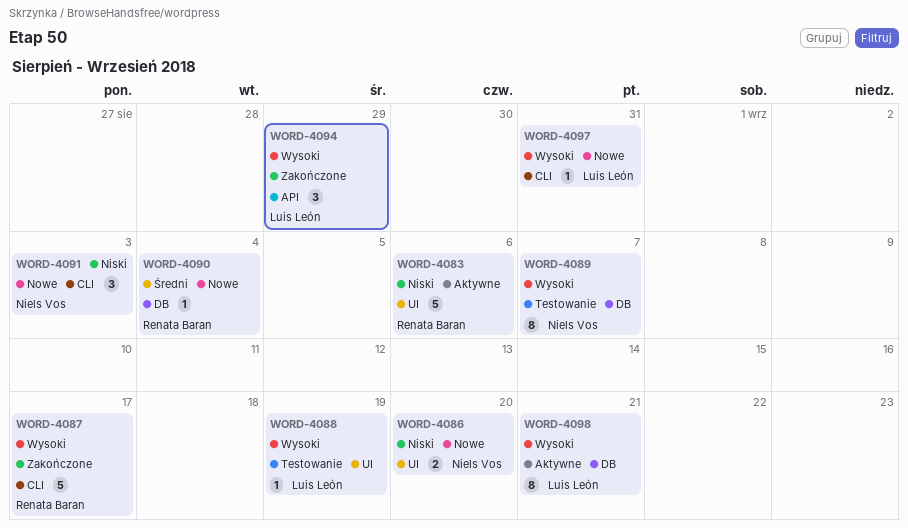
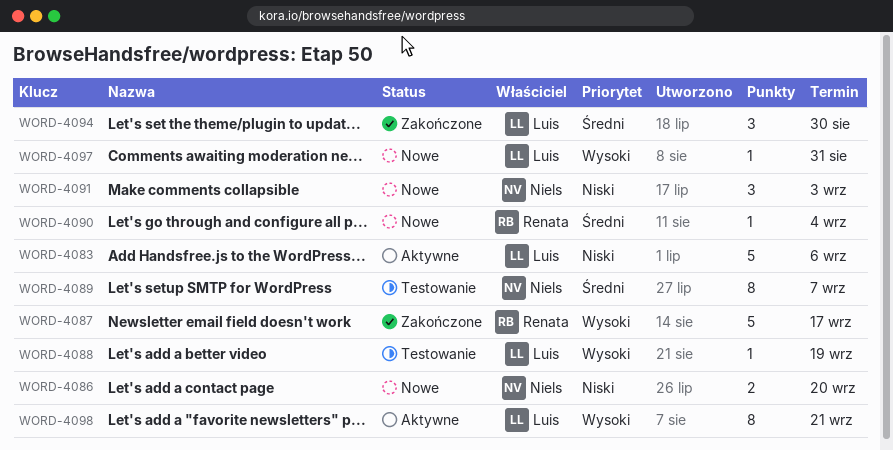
WORD-4083, owner: Renata Baran -> Luis León
WORD-4089, priority: Wysoki -> Średni
WORD-4094, priority: Wysoki -> Średni
WORD-4094, due: Aug 29 -> Aug 30

